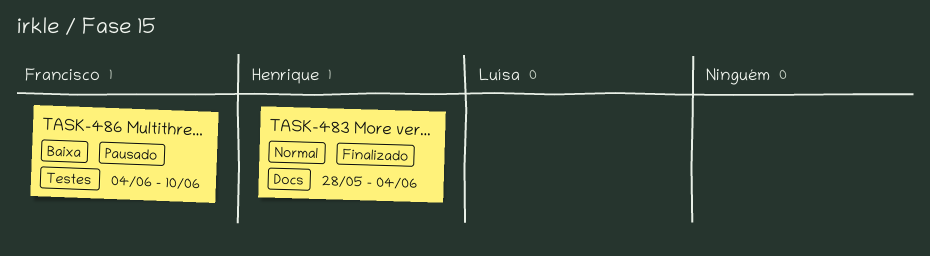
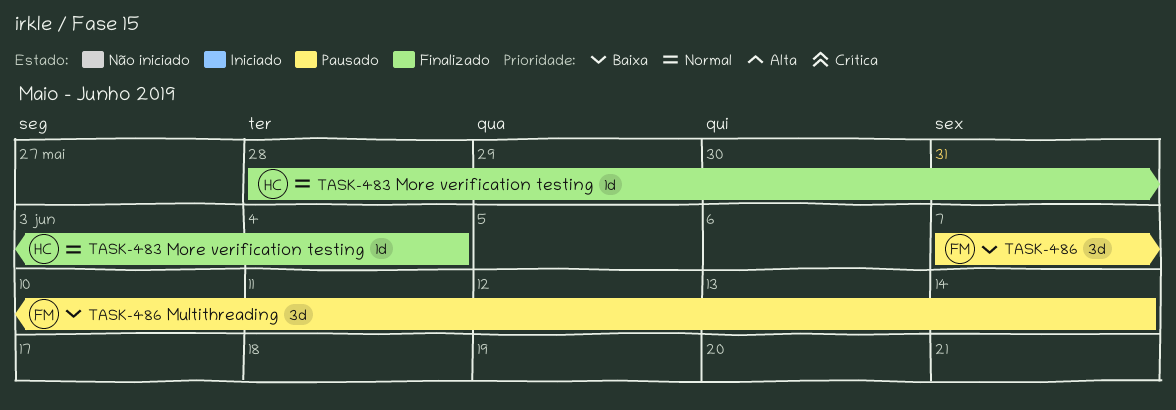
TASK-486, start: Jun 4 -> Jun 7
TASK-486, due: Jun 10 -> Jun 14

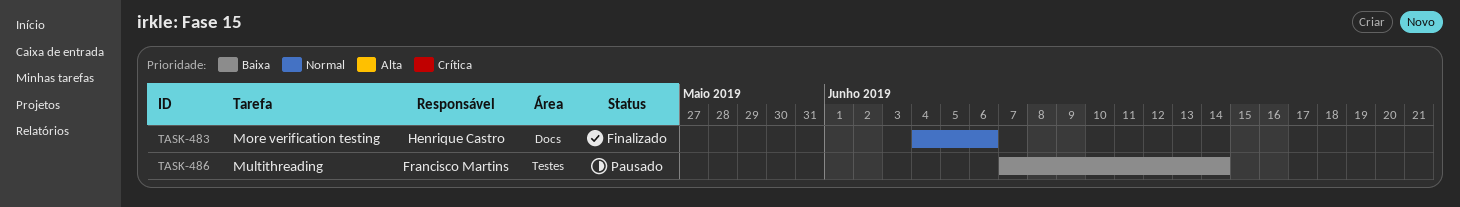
TASK-483, start: May 28 -> Jun 4
TASK-483, due: Jun 4 -> Jun 6

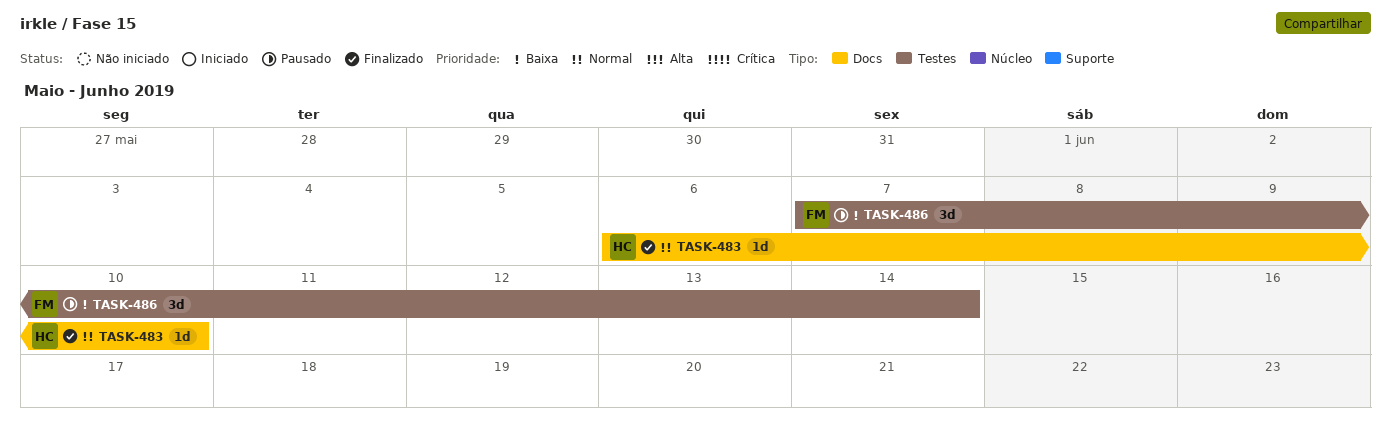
TASK-483, start: Jun 4 -> Jun 6
TASK-483, due: Jun 6 -> Jun 10

